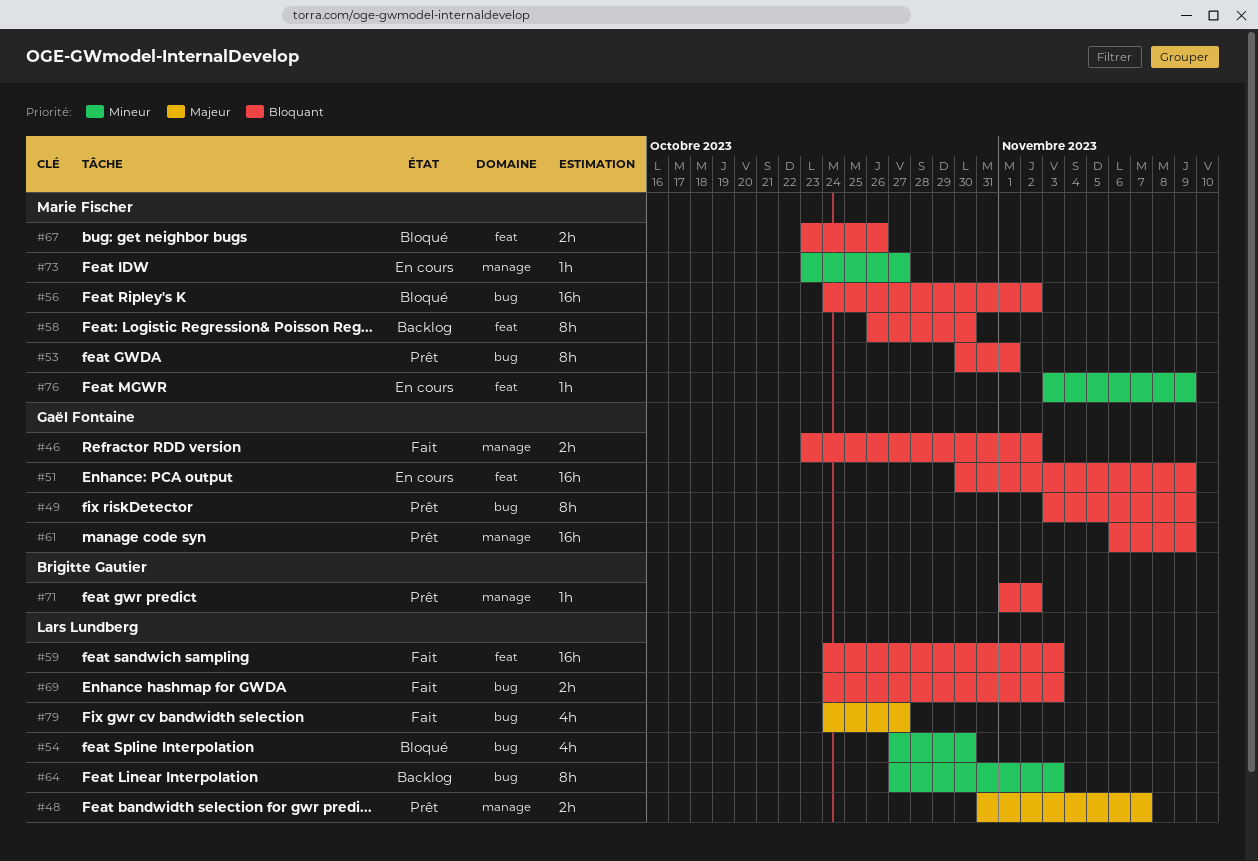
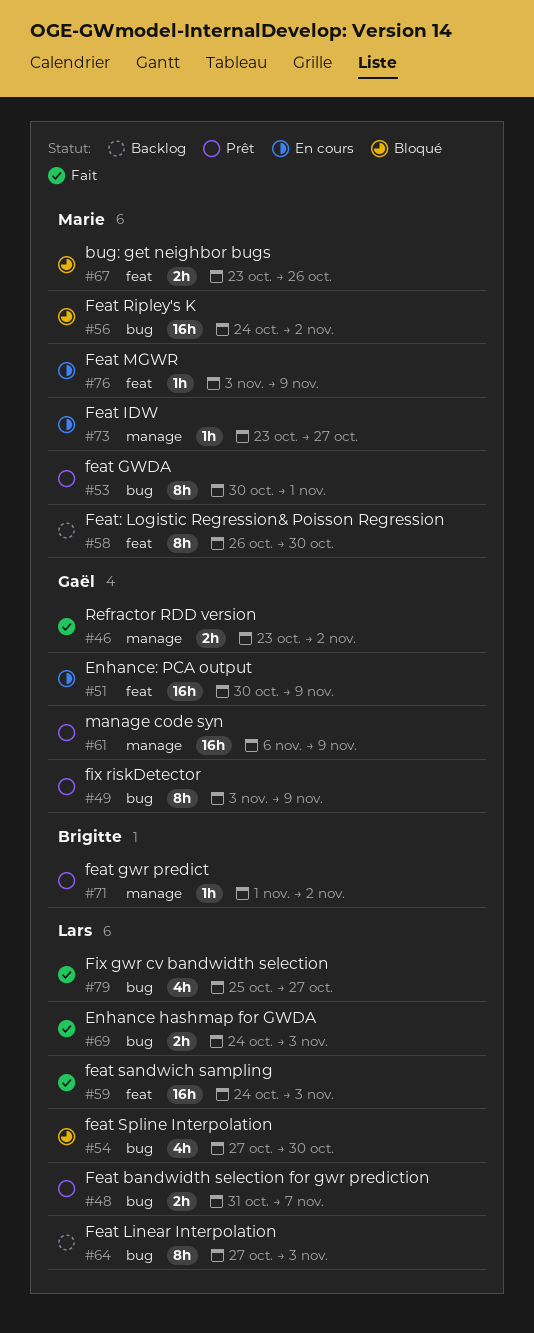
#48, label: manage -> bug
#79, start: Oct 24 -> Oct 25

